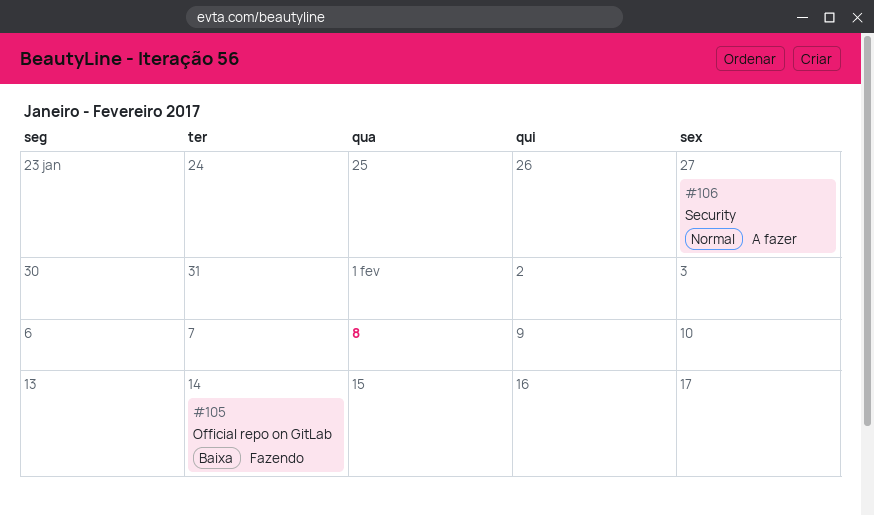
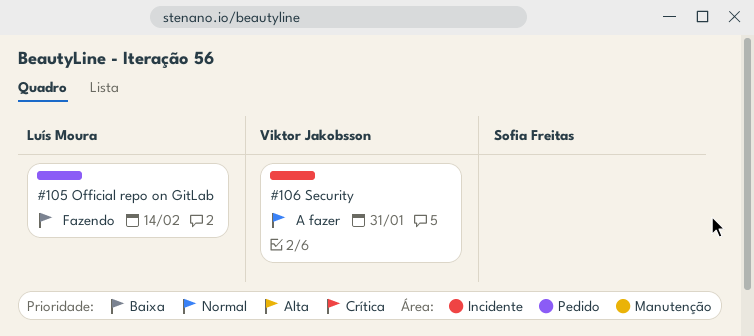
#106, due: Jan 27 -> Jan 31

